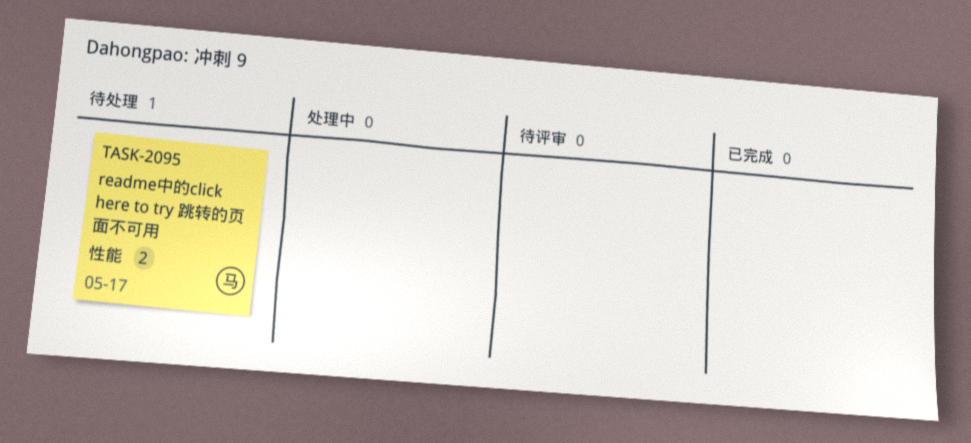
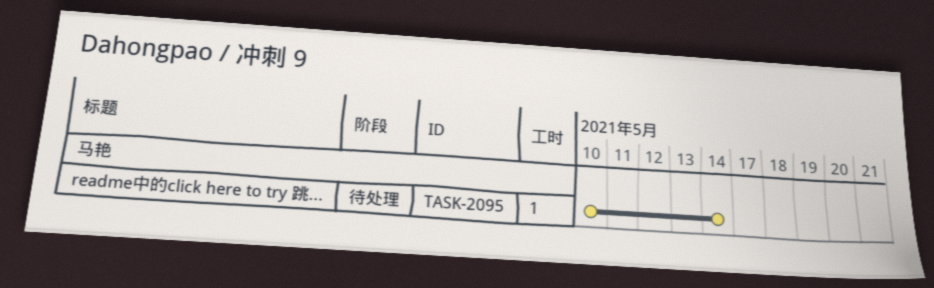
TASK-2095, estimate: 2 -> 1
TASK-2095, due: May 17 -> May 14

